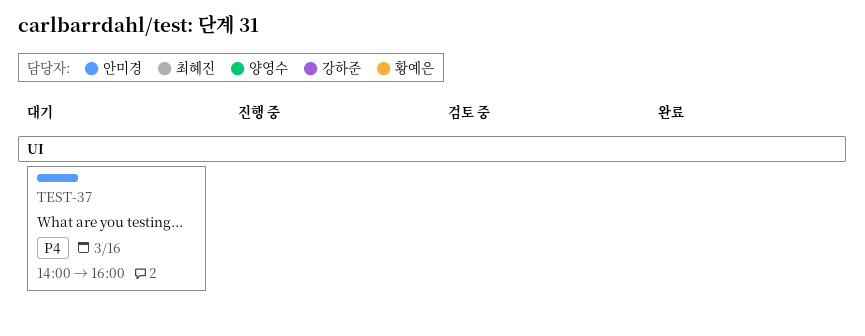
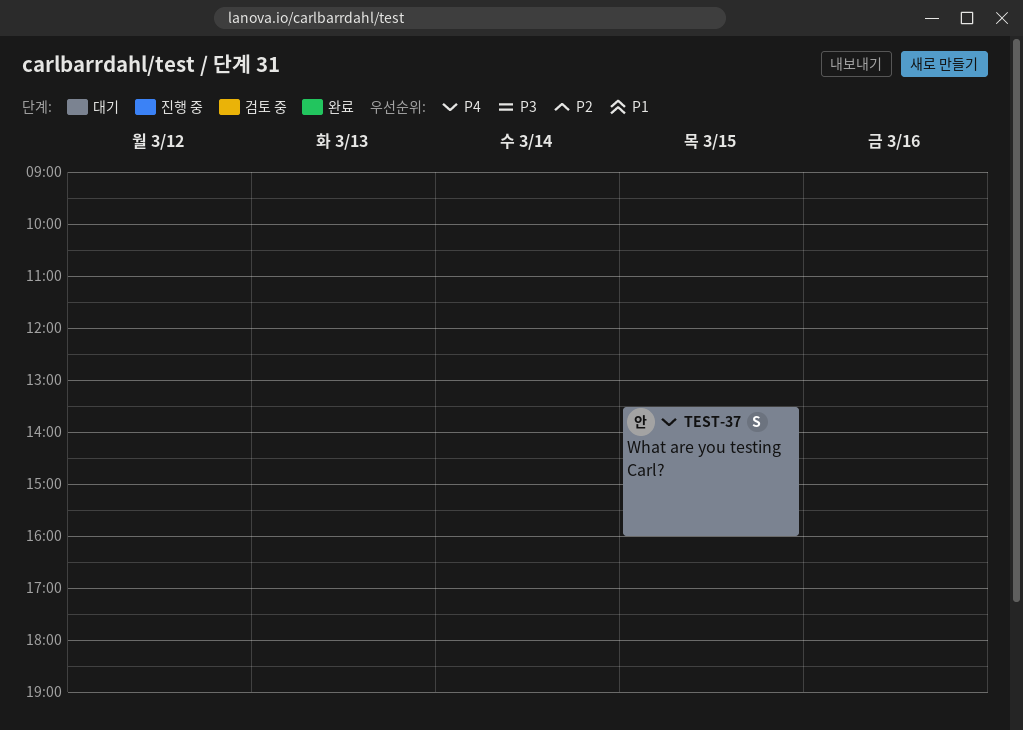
TEST-37, day: Mar 16 -> Mar 15
TEST-37, begins: 14:00 -> 13:30

